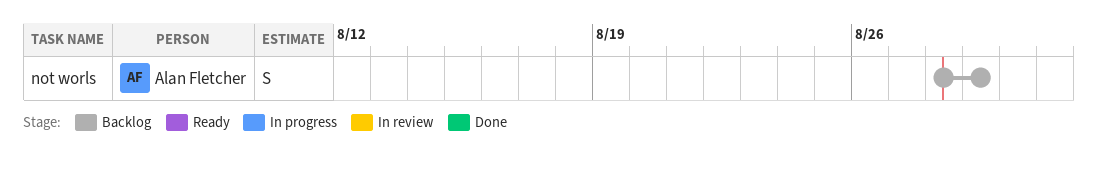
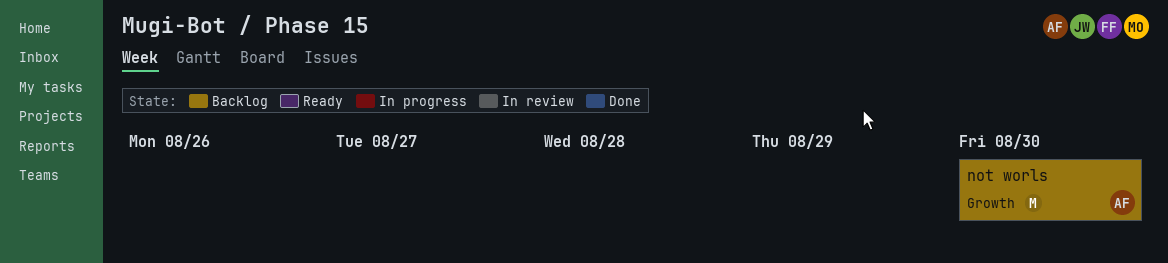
not worls, estimate: S -> M
not worls, due: Aug 29 -> Aug 30

